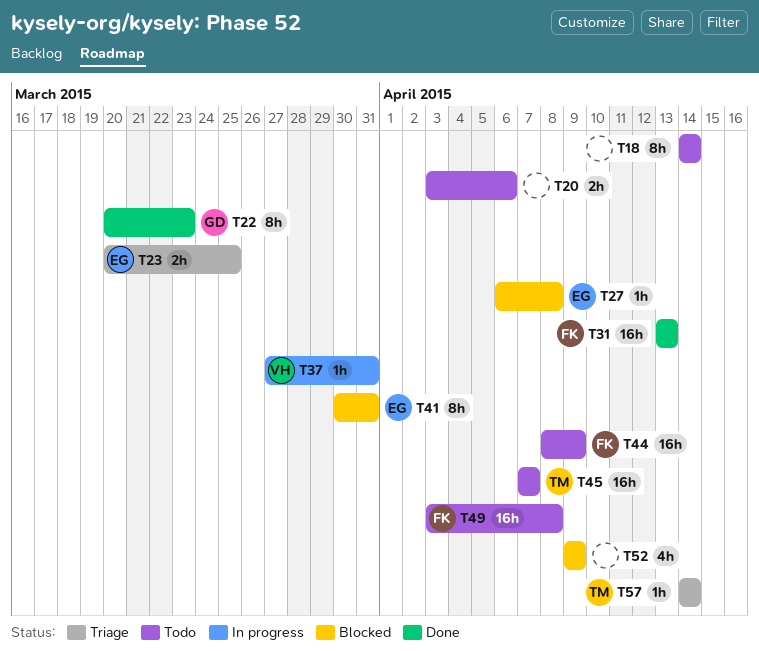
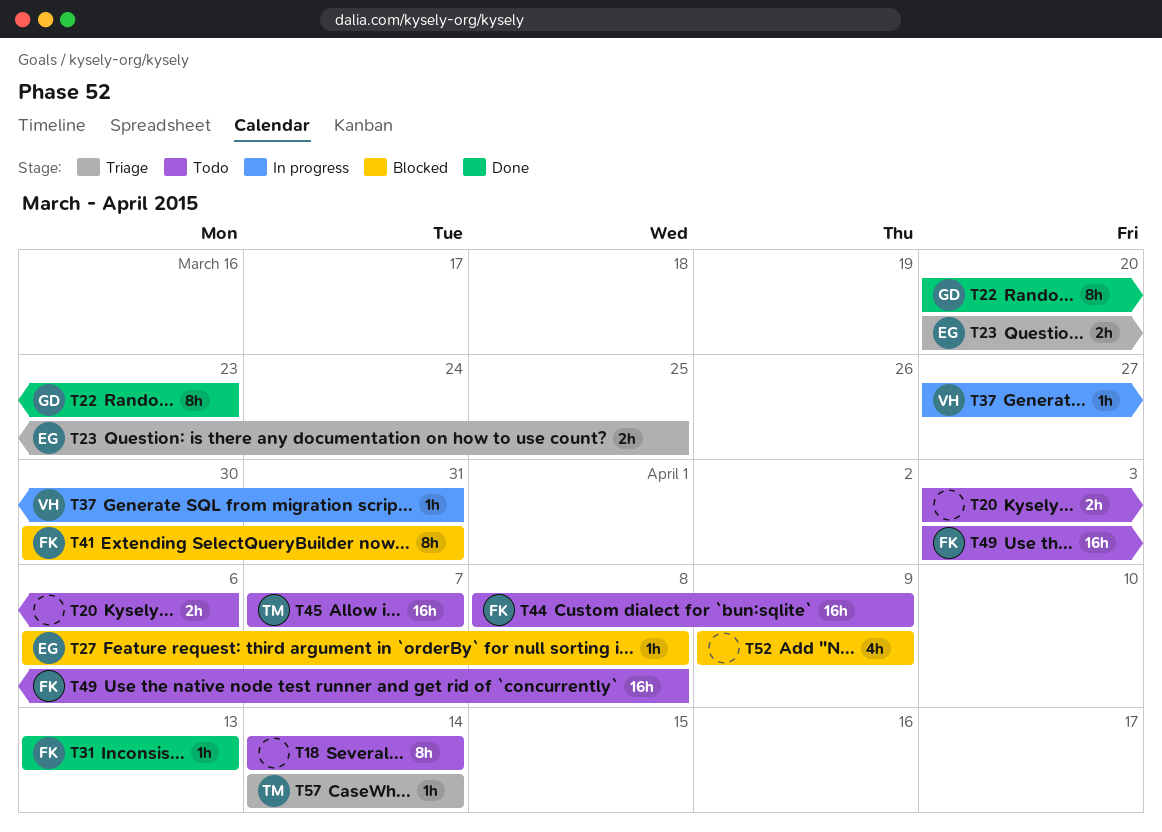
T31, estimate: 16h -> 1h
T41, owner: EG -> FK

